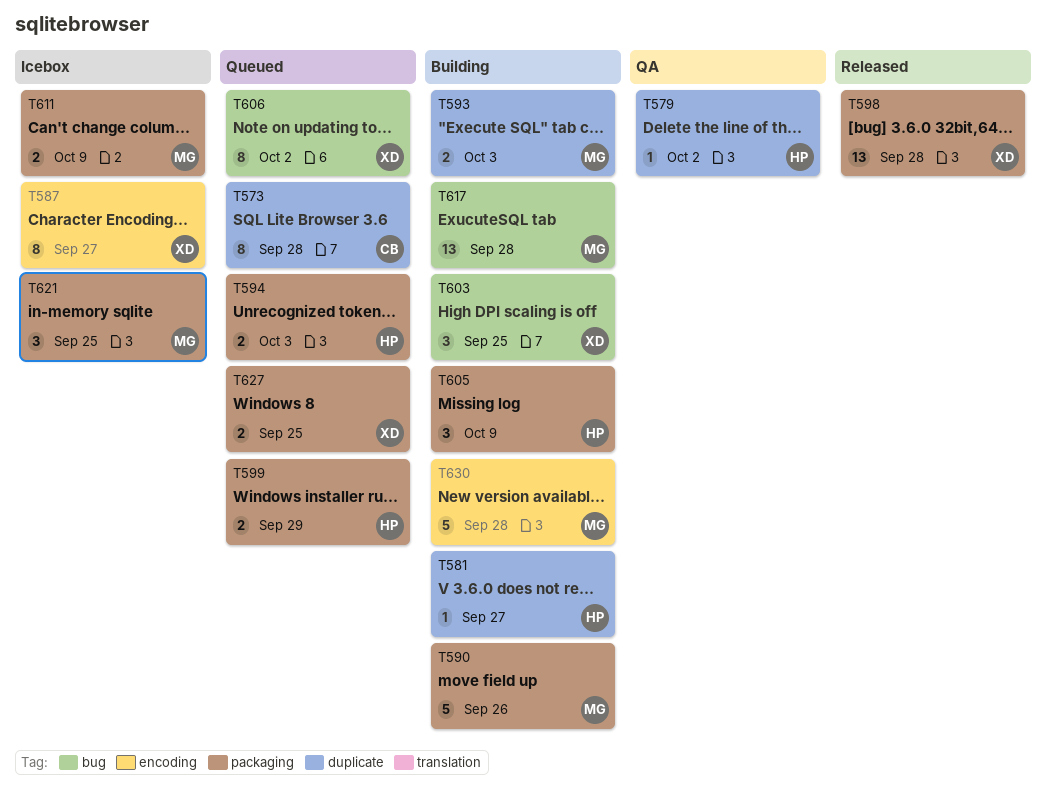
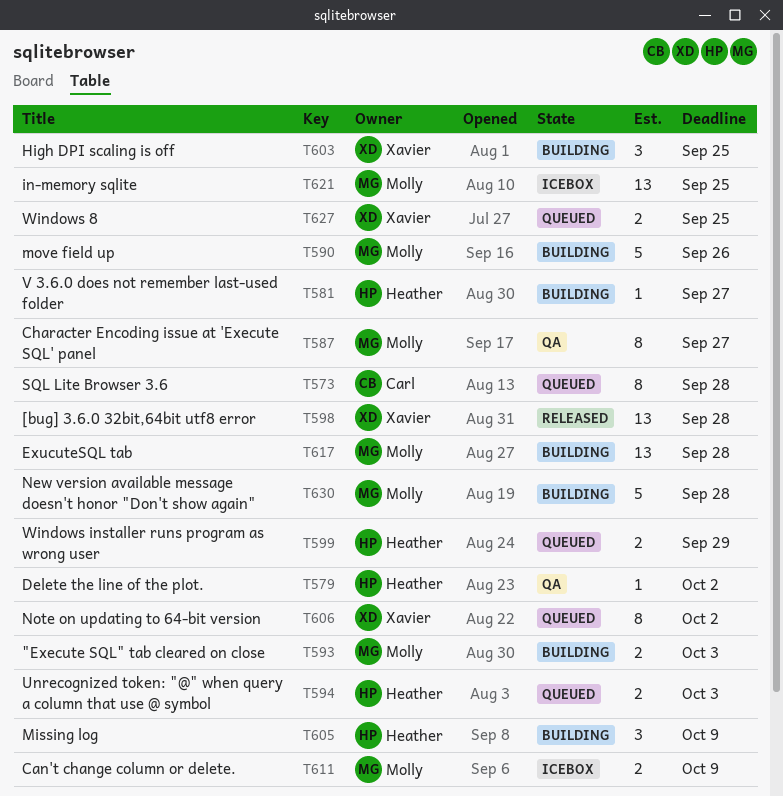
T587, status: Icebox -> QA
T587, owner: Xavier -> Molly
T621, estimate: 3 -> 13

